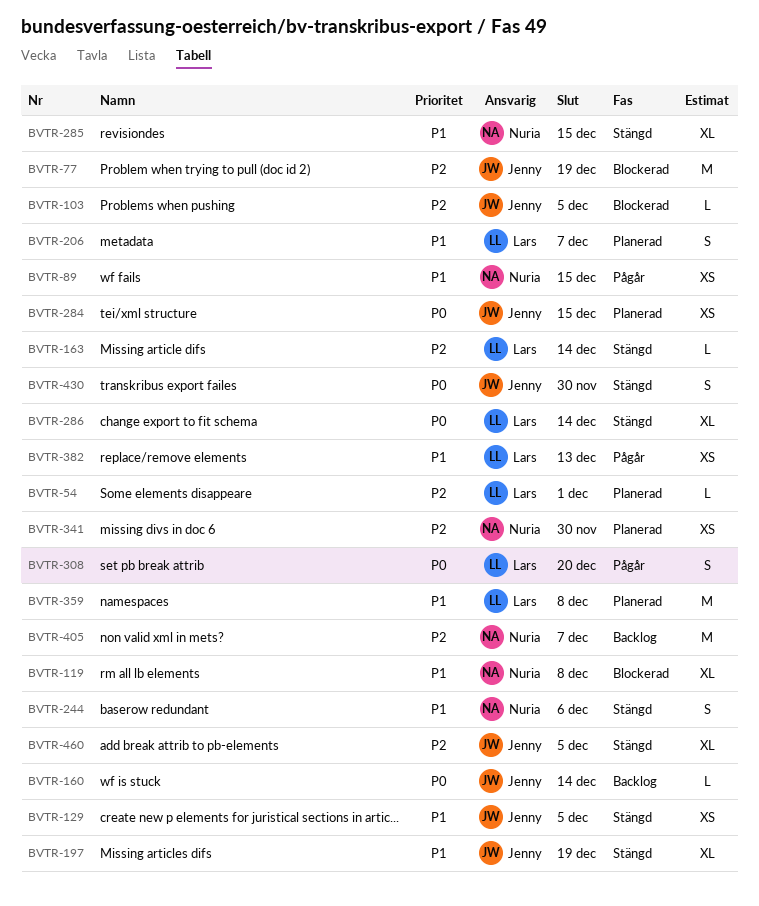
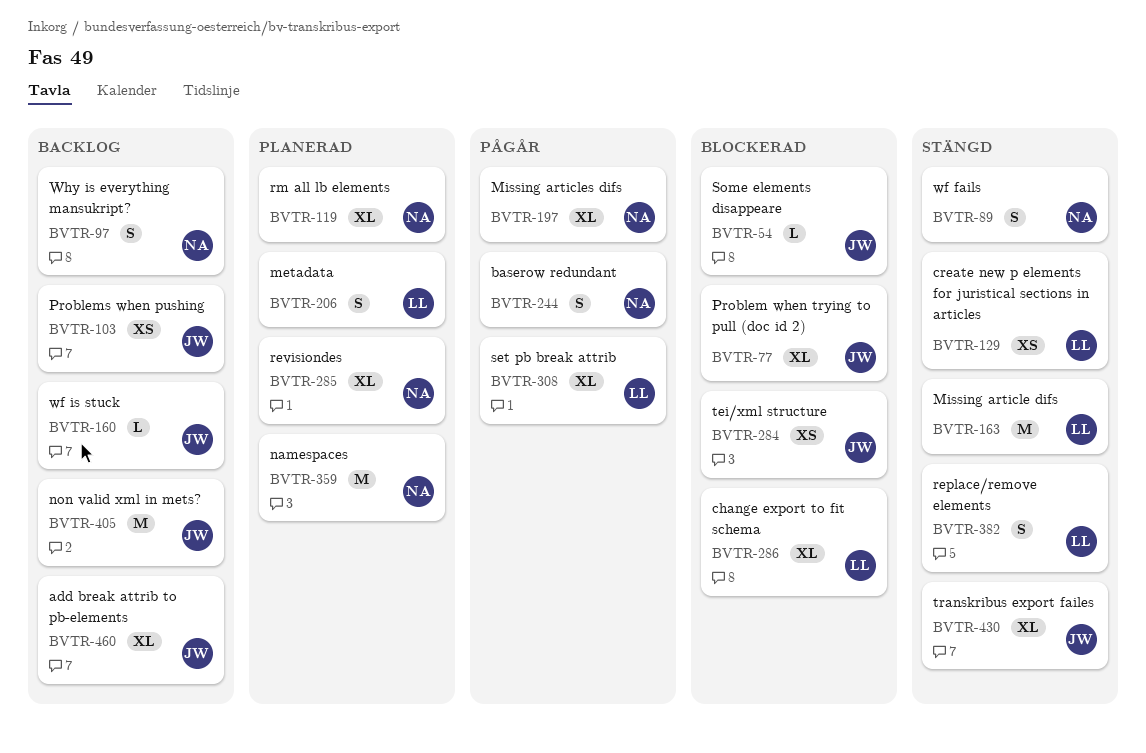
BVTR-54, status: Planerad -> Blockerad
BVTR-54, owner: Lars -> Jenny
BVTR-77, estimate: M -> XL
BVTR-89, status: Pågår -> Stängd
BVTR-89, estimate: XS -> S
BVTR-97: none -> present
BVTR-103, status: Blockerad -> Backlog
BVTR-103, estimate: L -> XS
BVTR-119, status: Blockerad -> Planerad
BVTR-129, owner: Jenny -> Lars
BVTR-163, estimate: L -> M
BVTR-197, status: Stängd -> Pågår
BVTR-197, owner: Jenny -> Nuria
BVTR-244, status: Stängd -> Pågår
BVTR-284, status: Planerad -> Blockerad
BVTR-285, status: Stängd -> Planerad
BVTR-286, status: Stängd -> Blockerad
BVTR-308, estimate: S -> XL
BVTR-341: present -> none
BVTR-359, owner: Lars -> Nuria
BVTR-382, status: Pågår -> Stängd
BVTR-382, estimate: XS -> S
BVTR-405, owner: Nuria -> Jenny
BVTR-430, estimate: S -> XL
BVTR-460, status: Stängd -> Backlog

